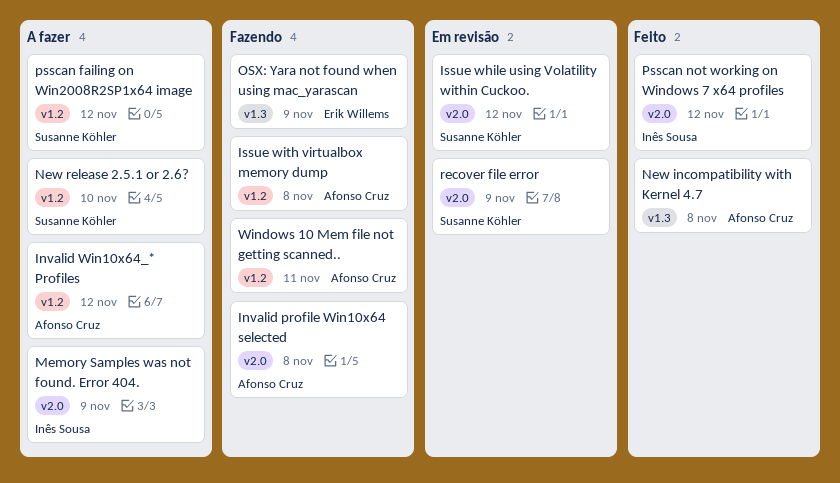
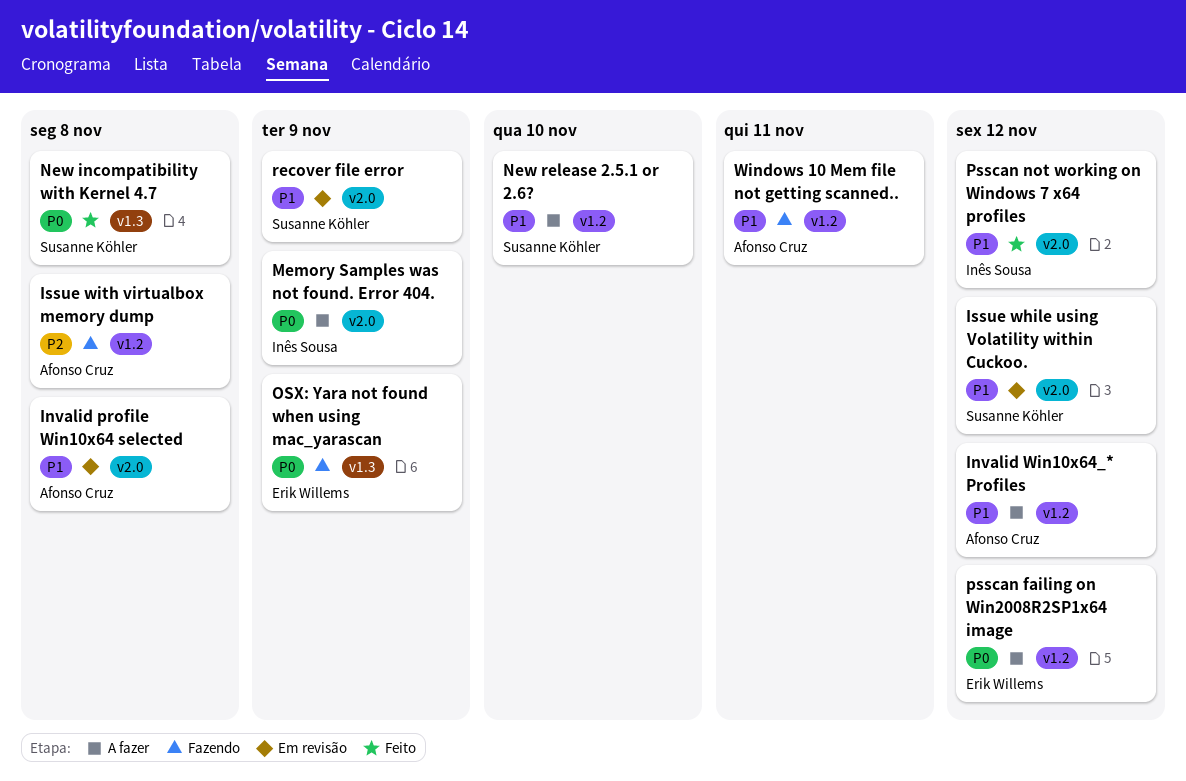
Invalid profile Win10x64 selected, status: Fazendo -> Em revisão
New incompatibility with Kernel 4.7, owner: Afonso Cruz -> Susanne Köhler
psscan failing on Win2008R2SP1x64 image, owner: Susanne Köhler -> Erik Willems

